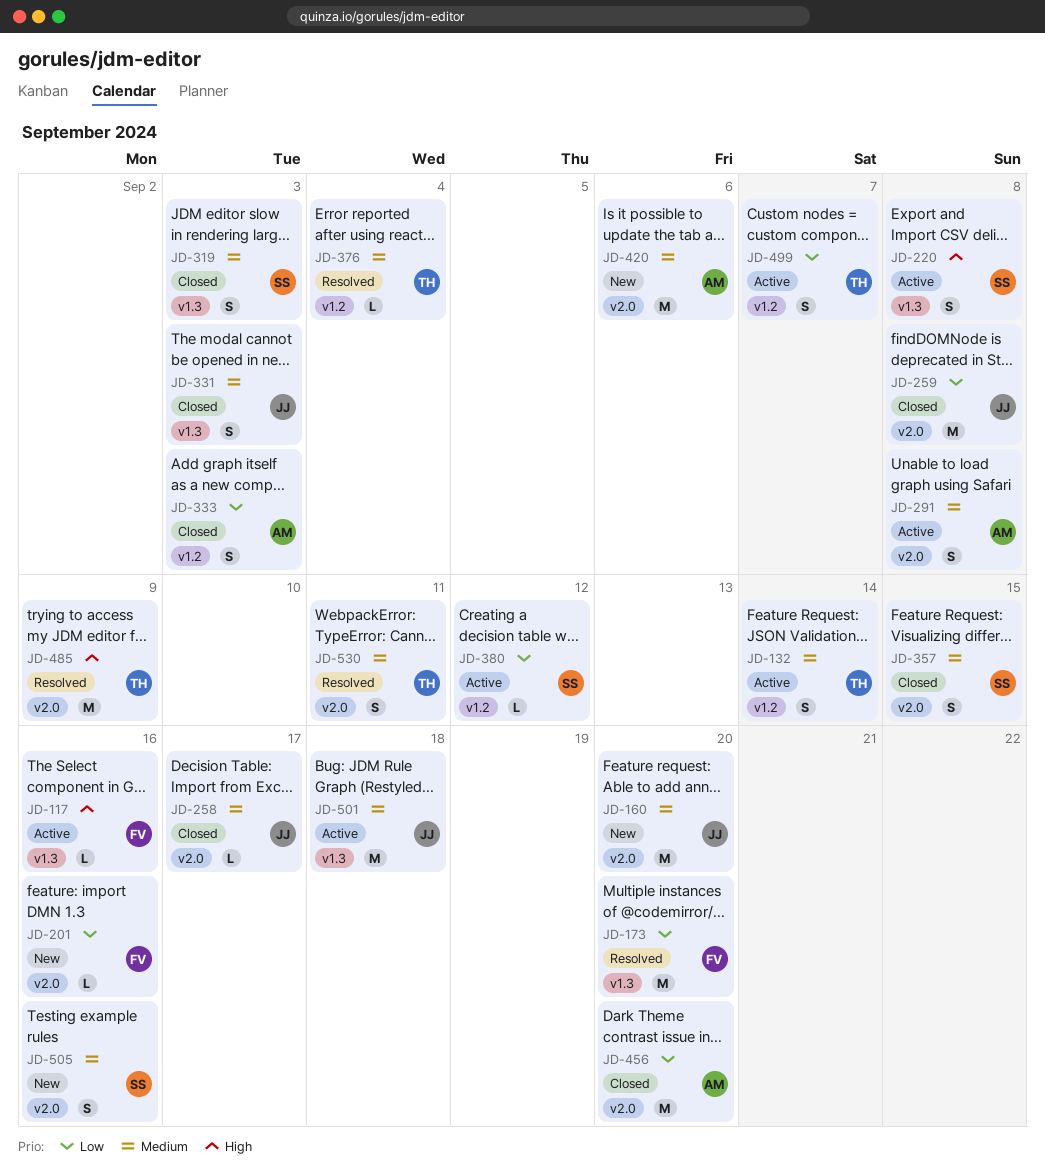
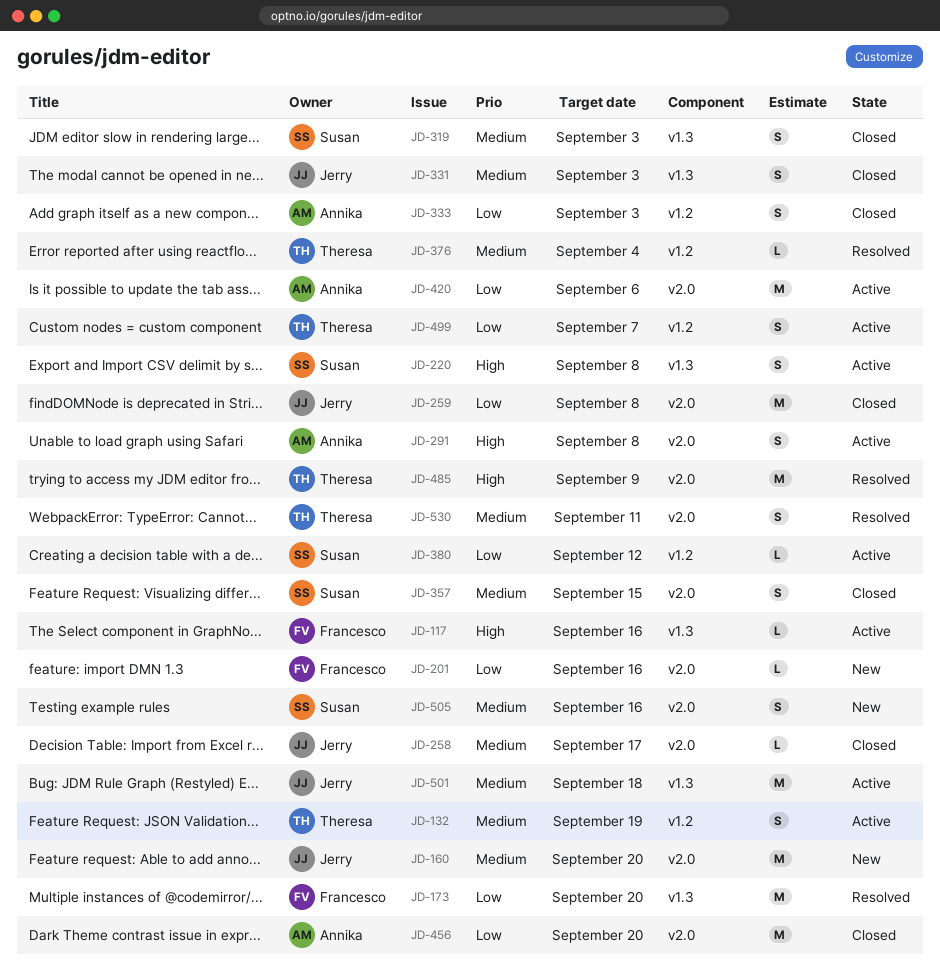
JD-132, due: Sep 14 -> Sep 19
JD-291, priority: Medium -> High
JD-420, status: New -> Active
JD-420, priority: Medium -> Low

